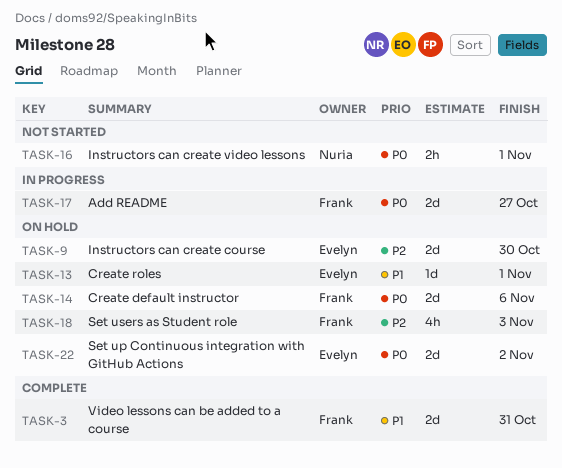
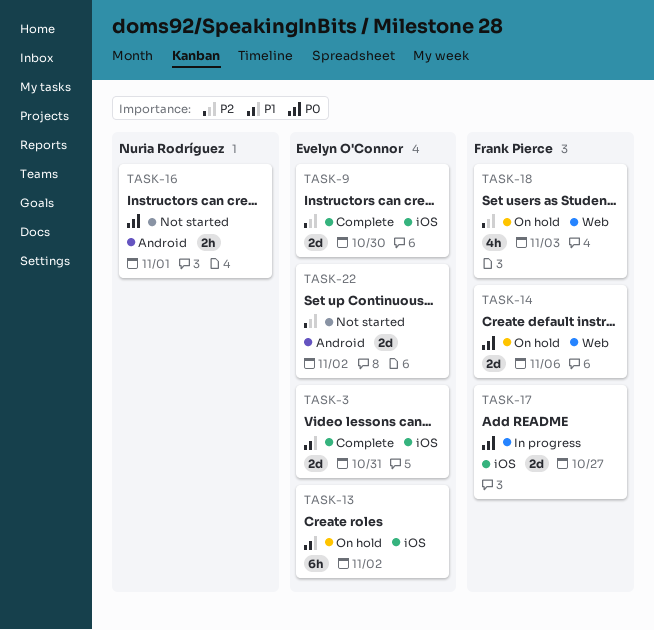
TASK-3, owner: Frank Pierce -> Evelyn O'Connor
TASK-9, status: On hold -> Complete
TASK-13, estimate: 1d -> 6h
TASK-13, due: Nov 1 -> Nov 2
TASK-22, status: On hold -> Not started
TASK-22, priority: P0 -> P2

